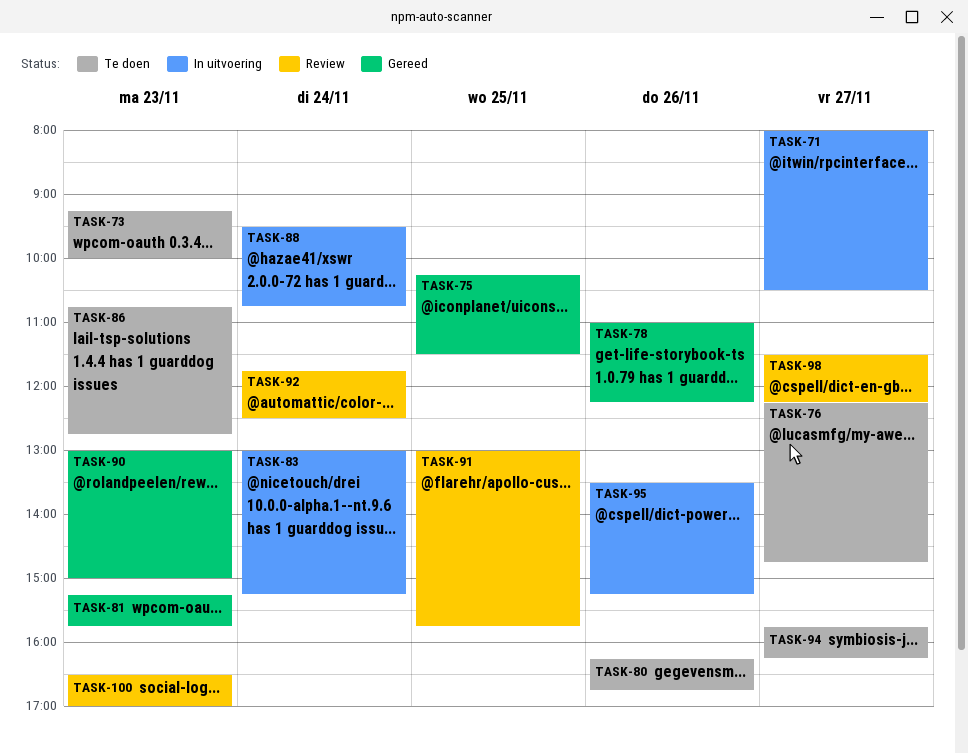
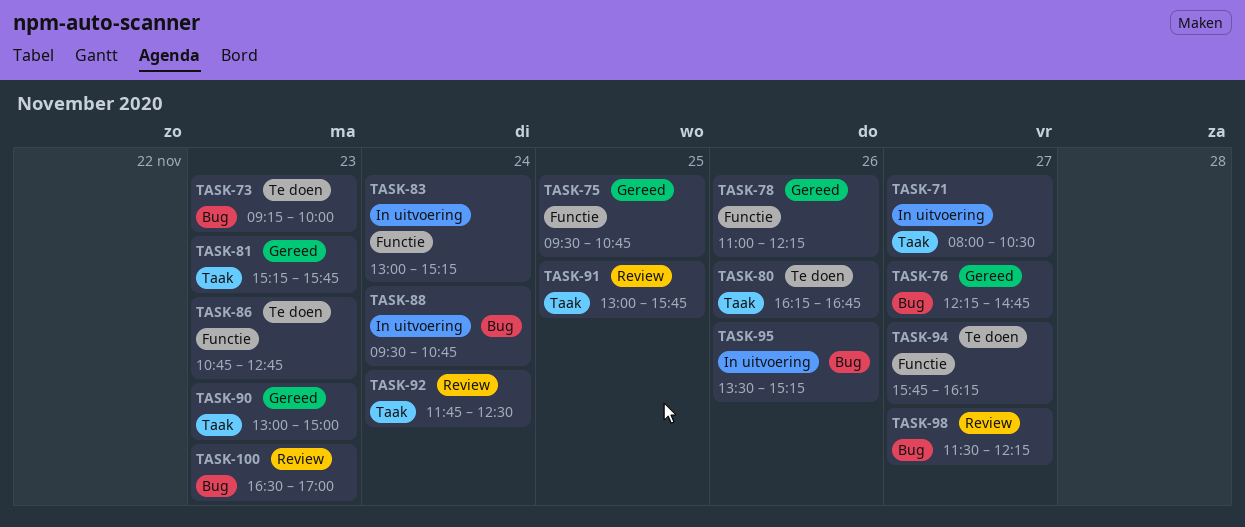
TASK-75, begins: 10:15 -> 09:30
TASK-75, ends: 11:30 -> 10:45
TASK-76, status: Te doen -> Gereed

